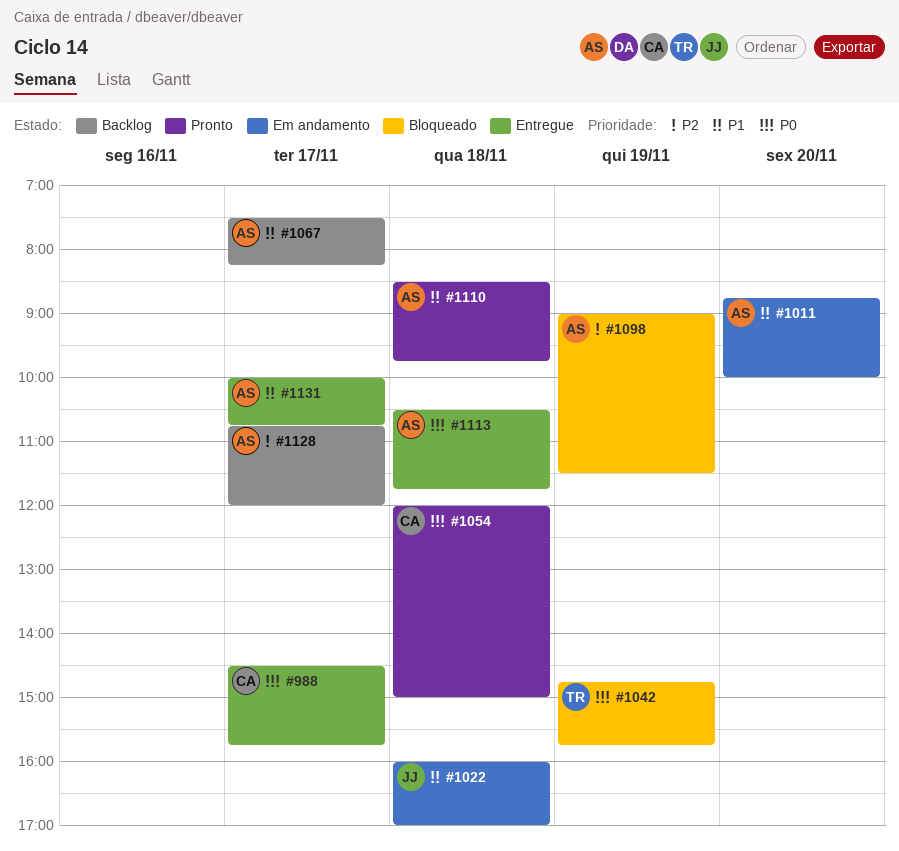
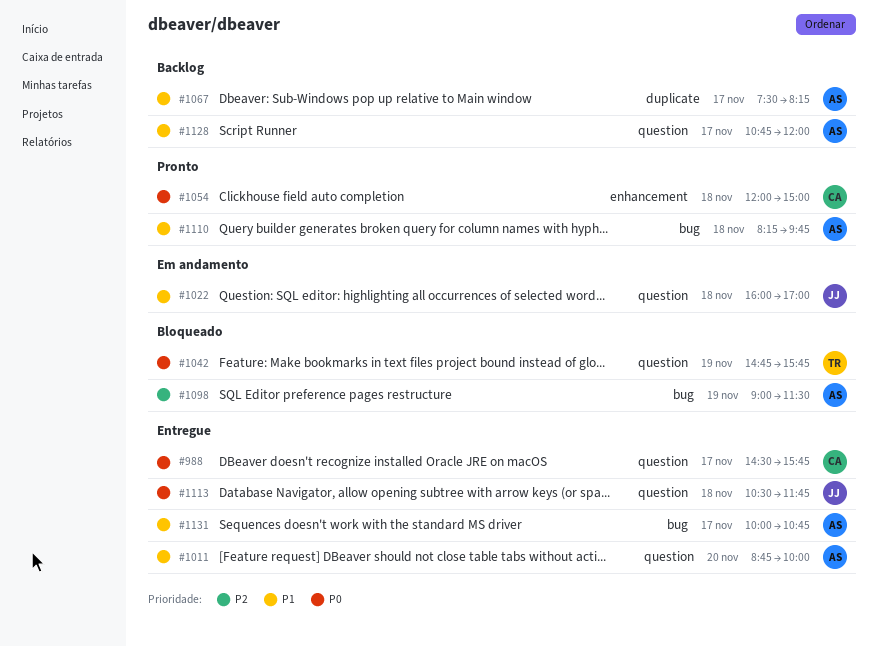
#1011, status: Em andamento -> Entregue
#1110, begins: 08:30 -> 08:15
#1113, owner: AS -> JJ
#1128, priority: P2 -> P1

